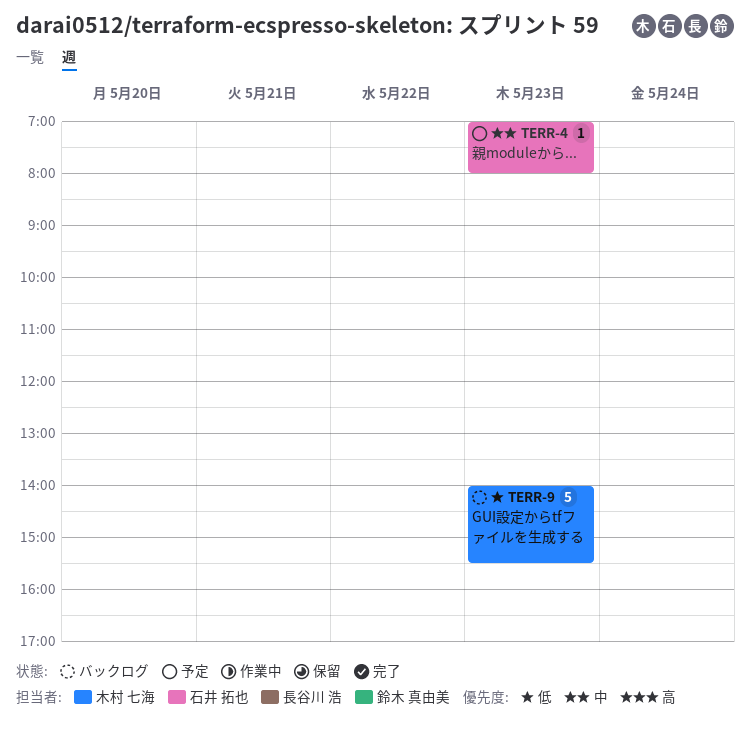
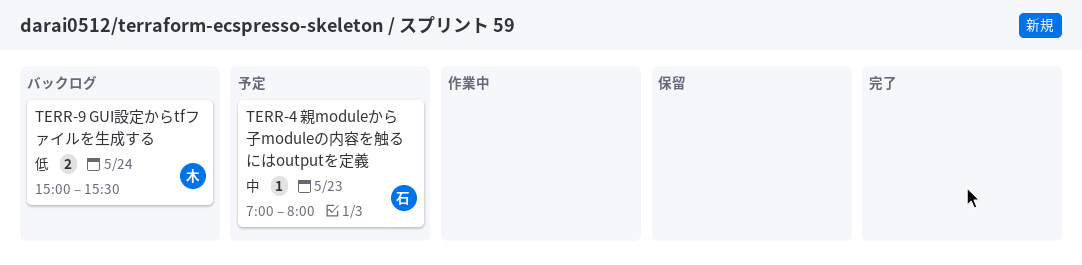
TERR-9, estimate: 5 -> 2
TERR-9, day: May 23 -> May 24
TERR-9, begins: 14:00 -> 15:00

